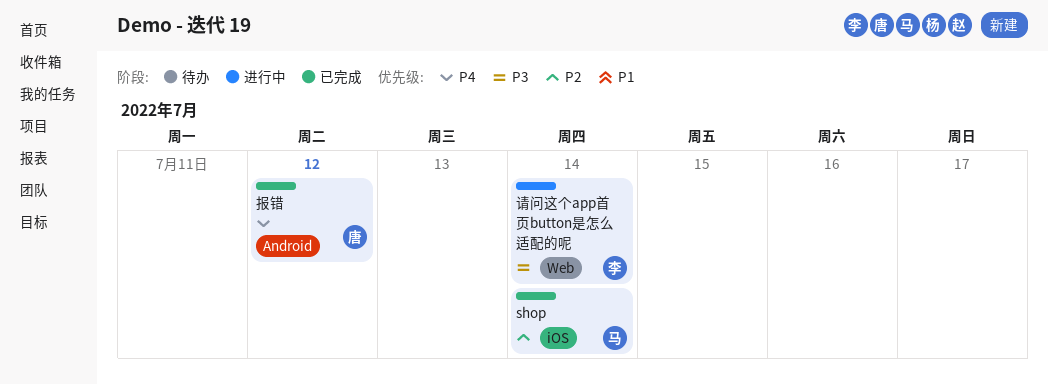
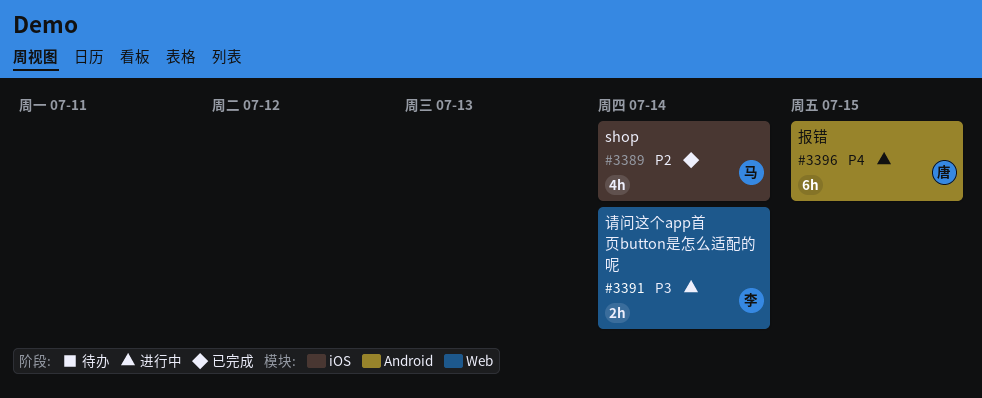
报错, status: 已完成 -> 进行中
报错, due: Jul 12 -> Jul 15

